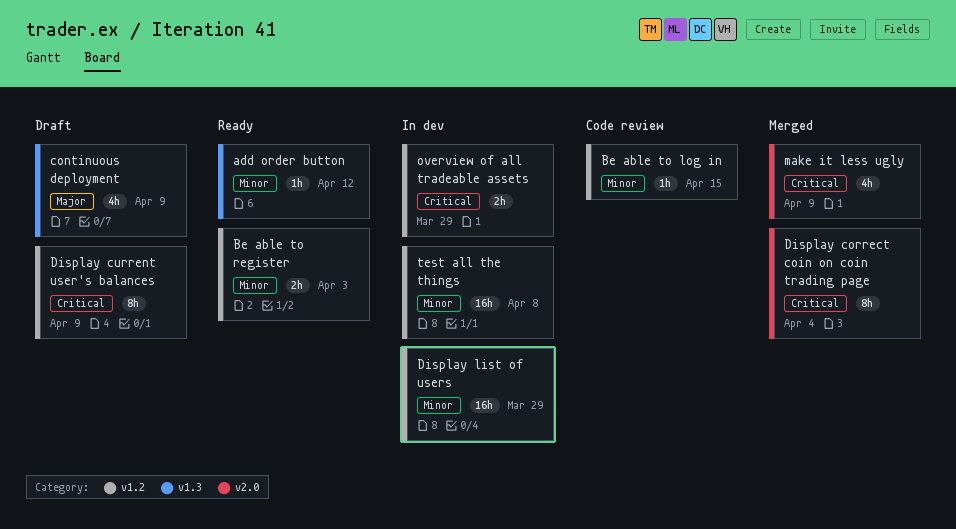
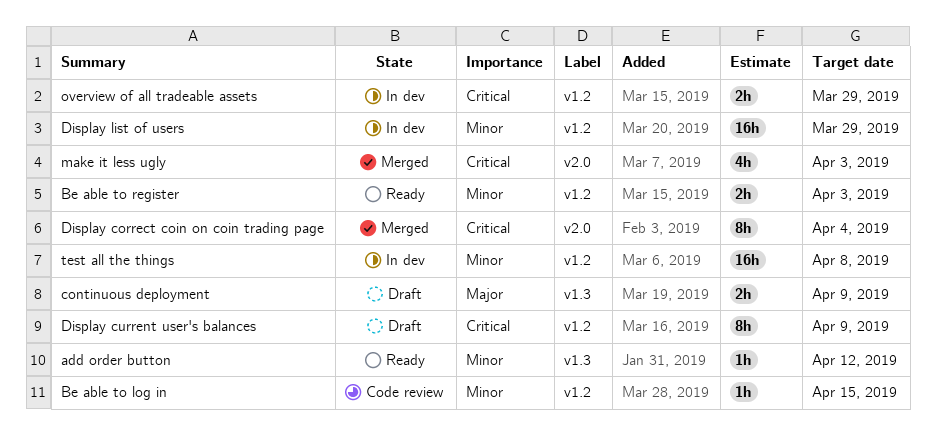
continuous deployment, estimate: 4h -> 2h
make it less ugly, due: Apr 9 -> Apr 3

